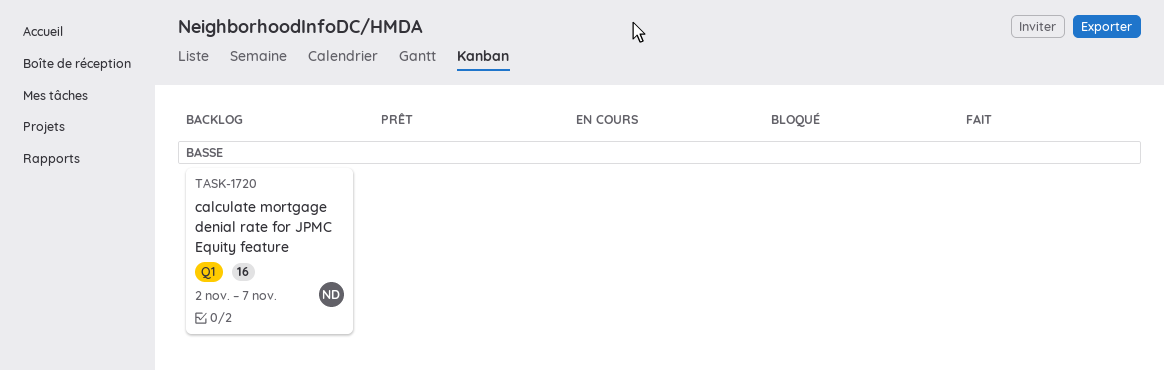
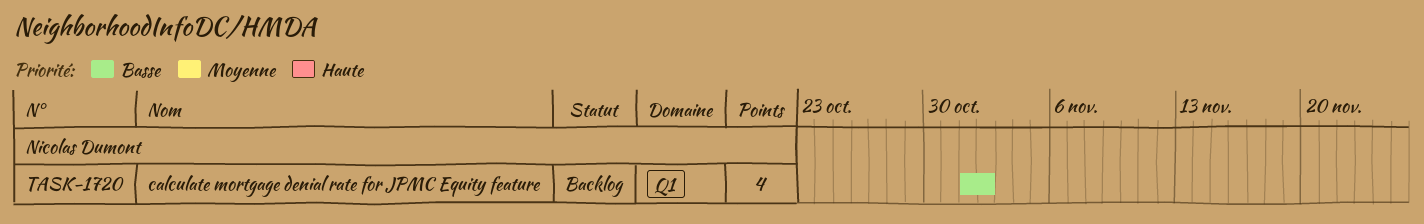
TASK-1720, estimate: 16 -> 4
TASK-1720, start: Nov 2 -> Nov 1
TASK-1720, due: Nov 7 -> Nov 2

